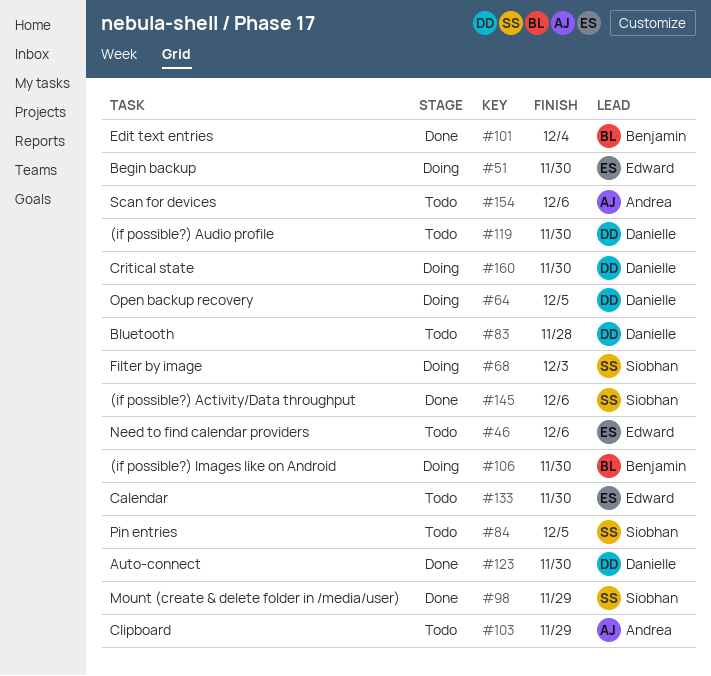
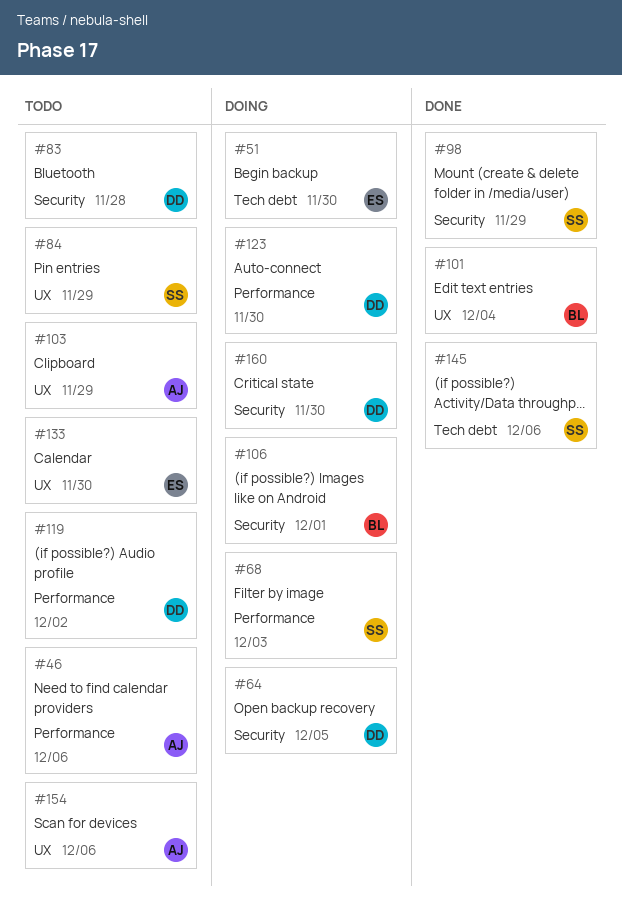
#46, owner: Edward -> Andrea
#84, due: Dec 5 -> Nov 29
#106, due: Nov 30 -> Dec 1
#119, due: Nov 30 -> Dec 2
#123, status: Done -> Doing

